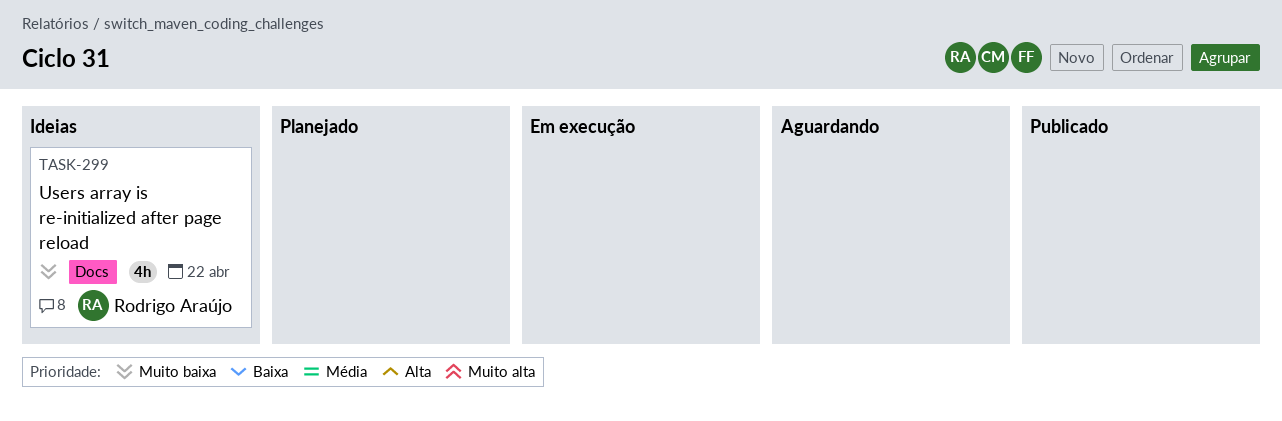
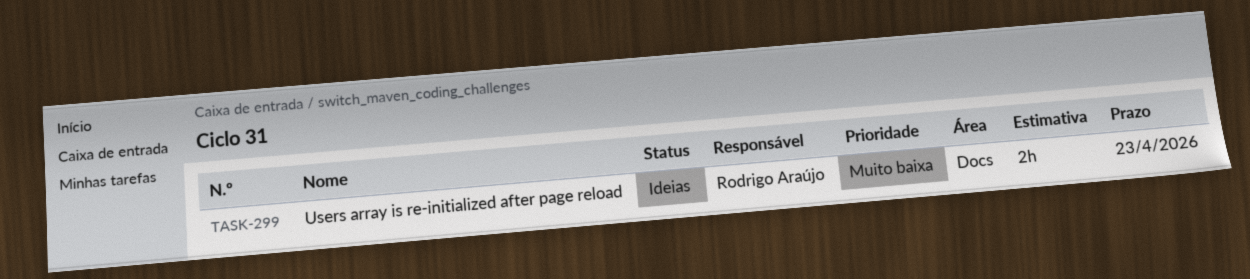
TASK-299, estimate: 4h -> 2h
TASK-299, due: Apr 22 -> Apr 23

